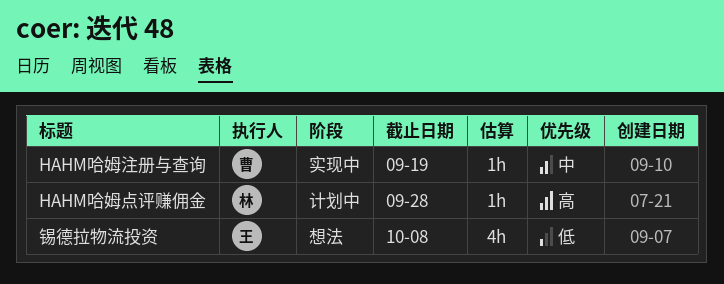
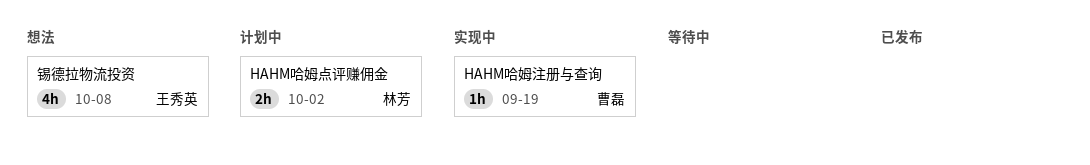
HAHM哈姆点评赚佣金, estimate: 1h -> 2h
HAHM哈姆点评赚佣金, due: Sep 28 -> Oct 2

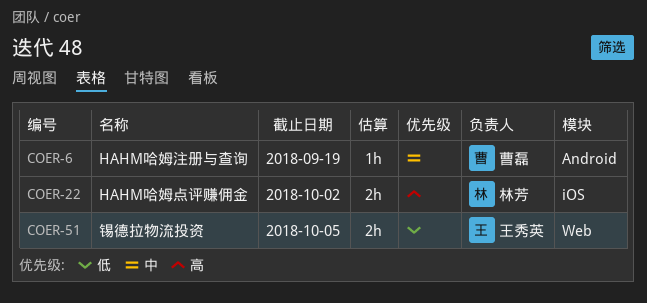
锡德拉物流投资, estimate: 4h -> 2h
锡德拉物流投资, due: Oct 8 -> Oct 5

